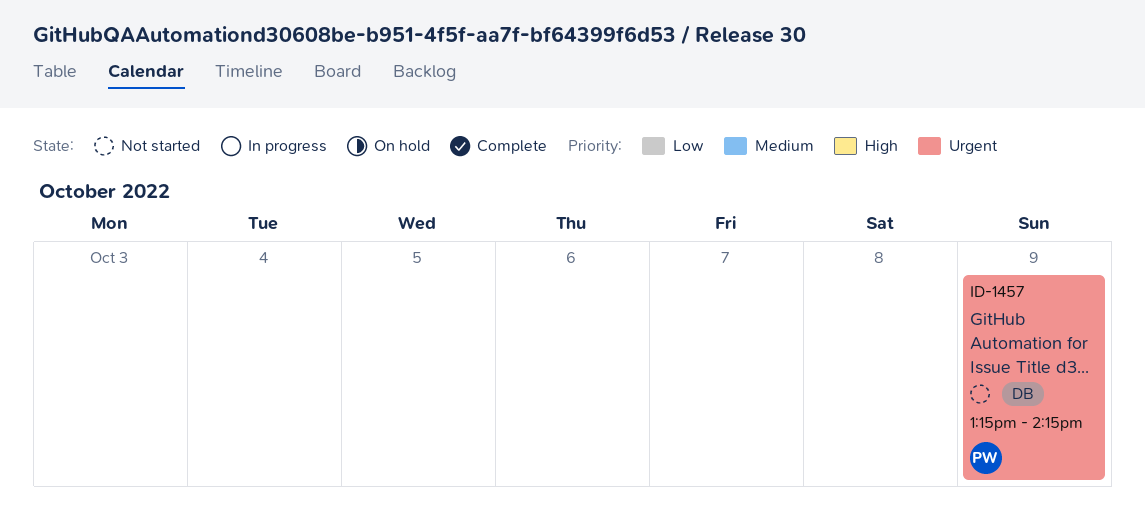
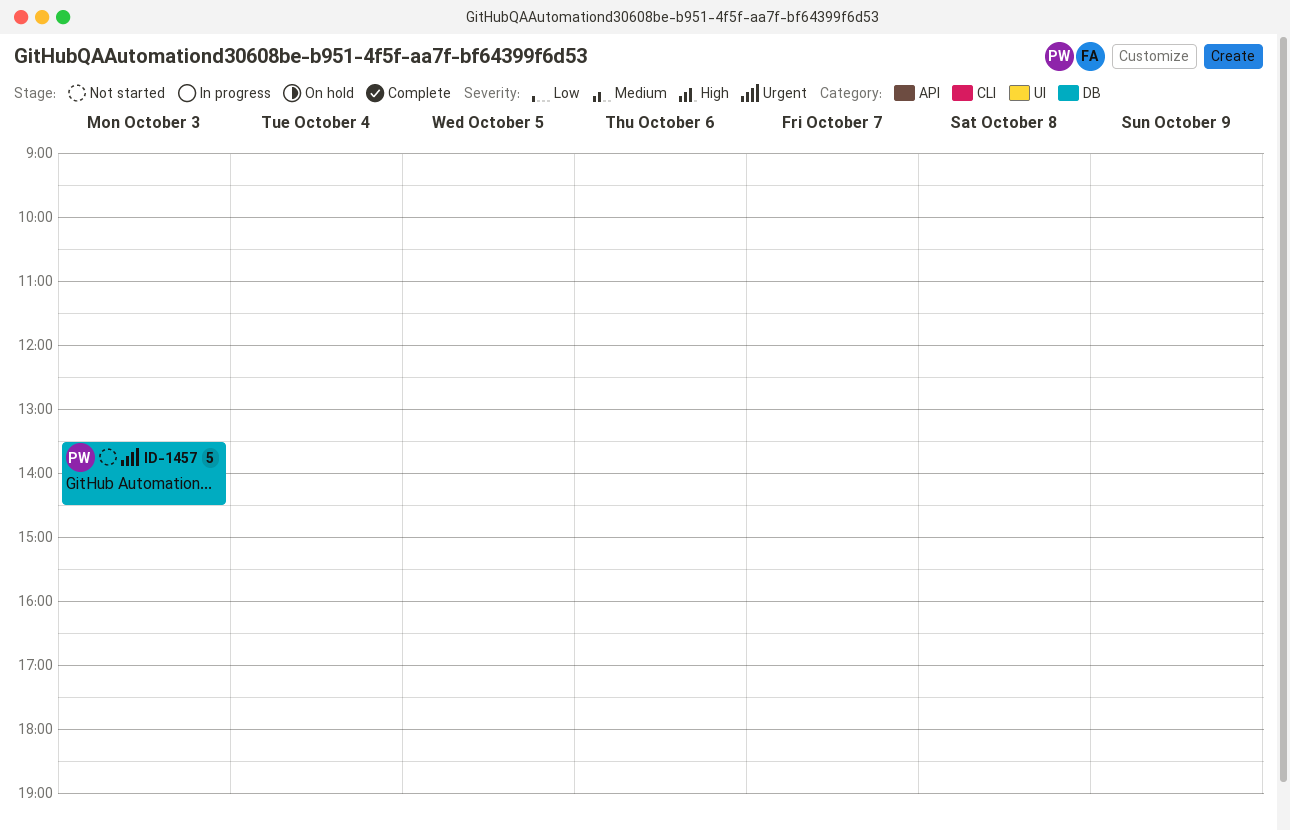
ID-1457, day: Oct 9 -> Oct 3
ID-1457, begins: 13:15 -> 13:30
ID-1457, ends: 14:15 -> 14:30

